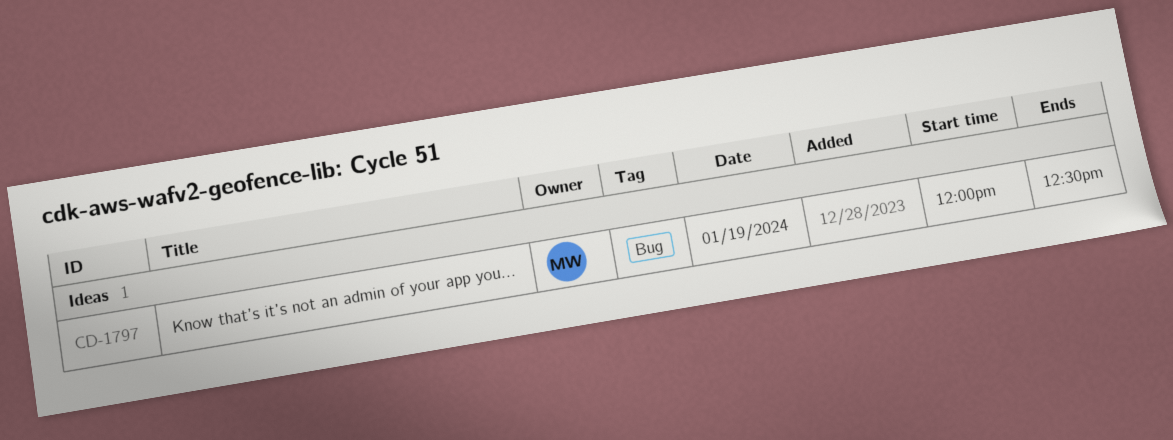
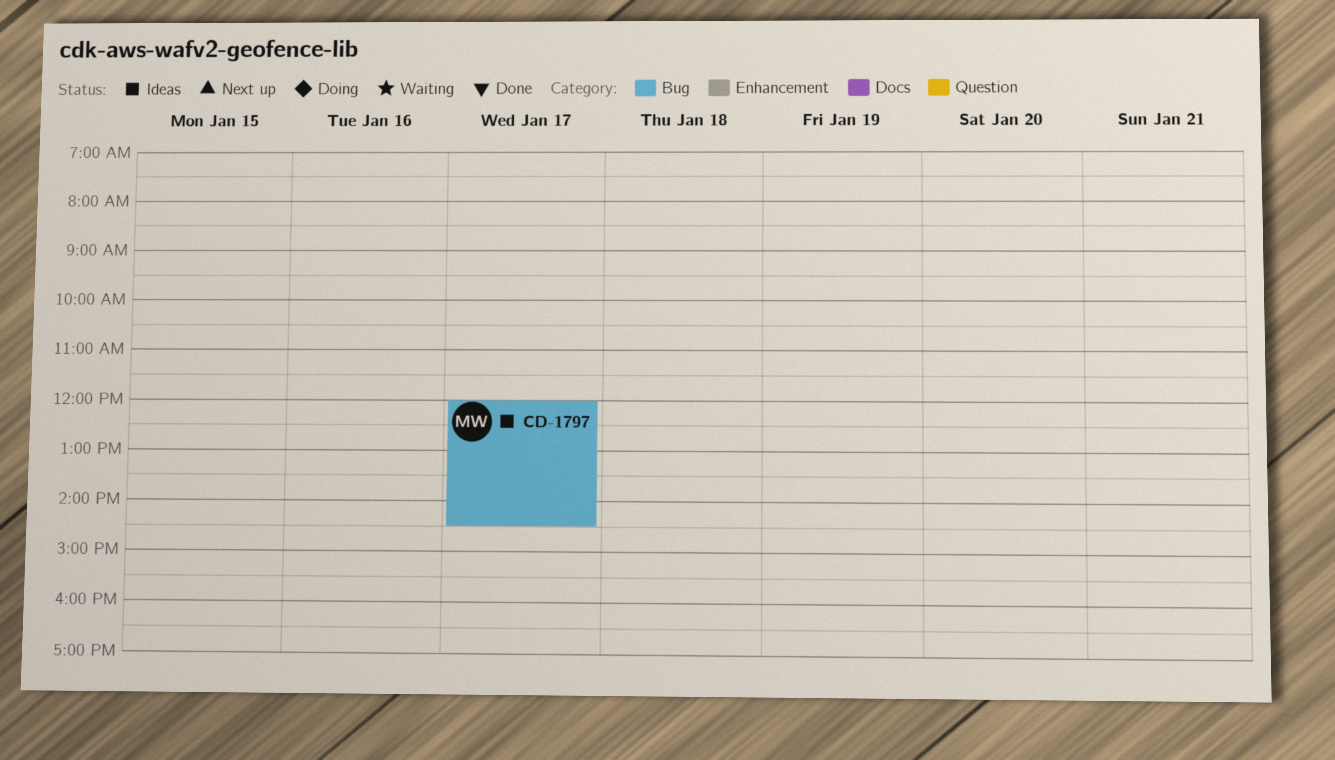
CD-1797, day: Jan 19 -> Jan 17
CD-1797, ends: 12:30 -> 14:30

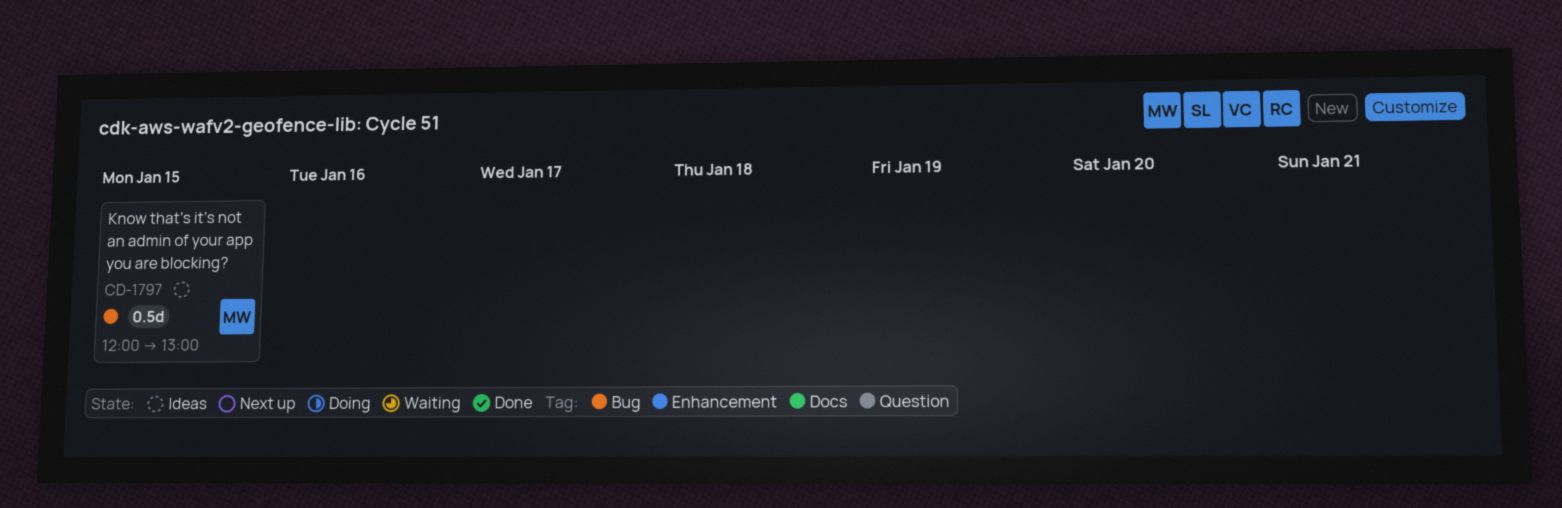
CD-1797, day: Jan 17 -> Jan 15
CD-1797, ends: 14:30 -> 13:00

